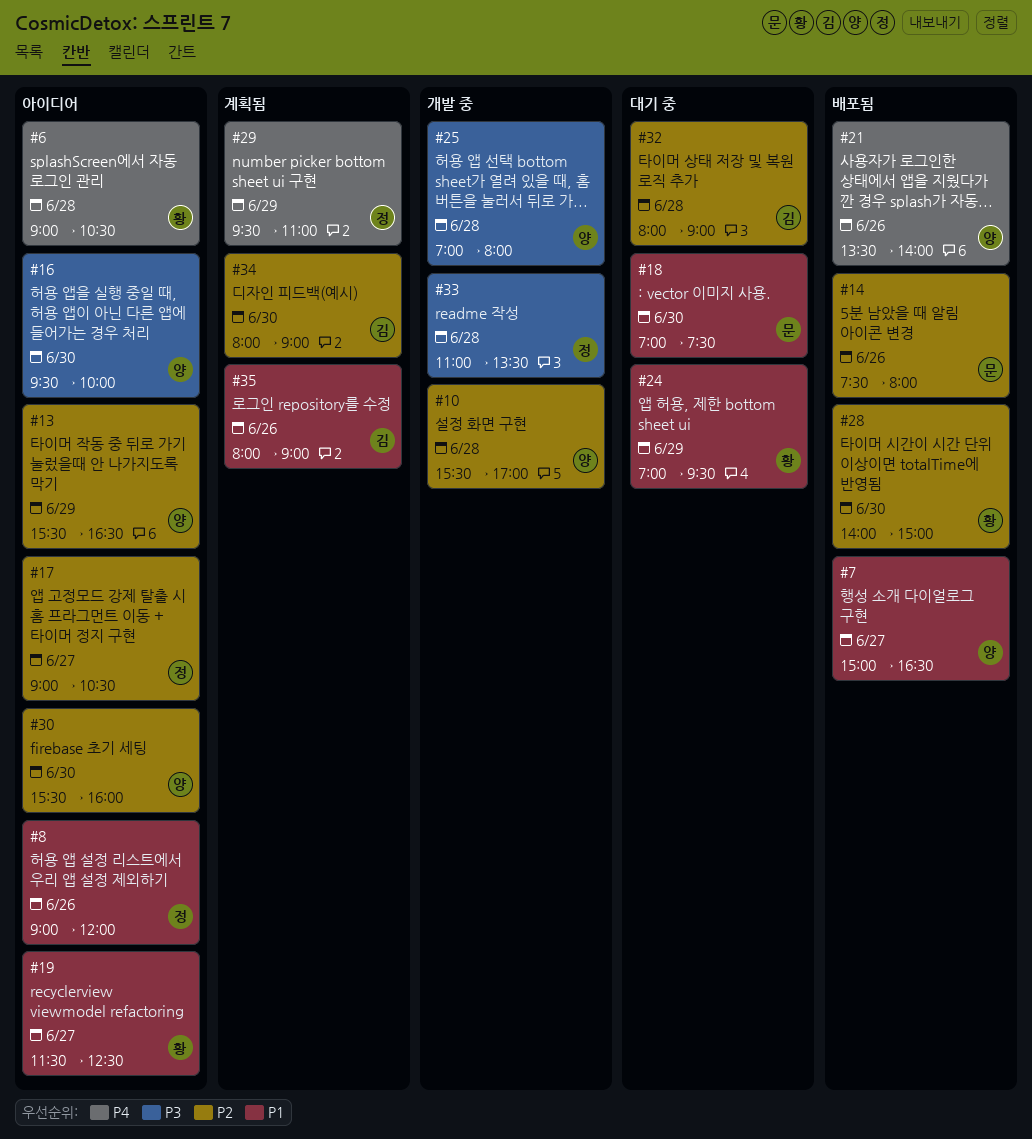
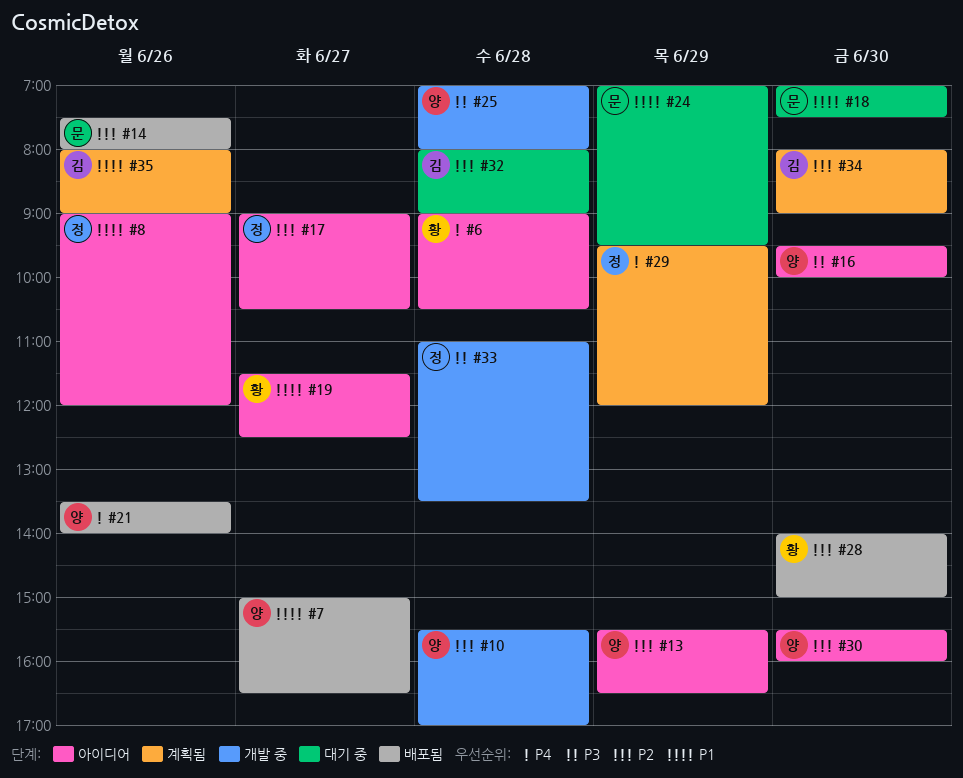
#24, owner: 황 -> 문
#29, ends: 11:00 -> 12:00

